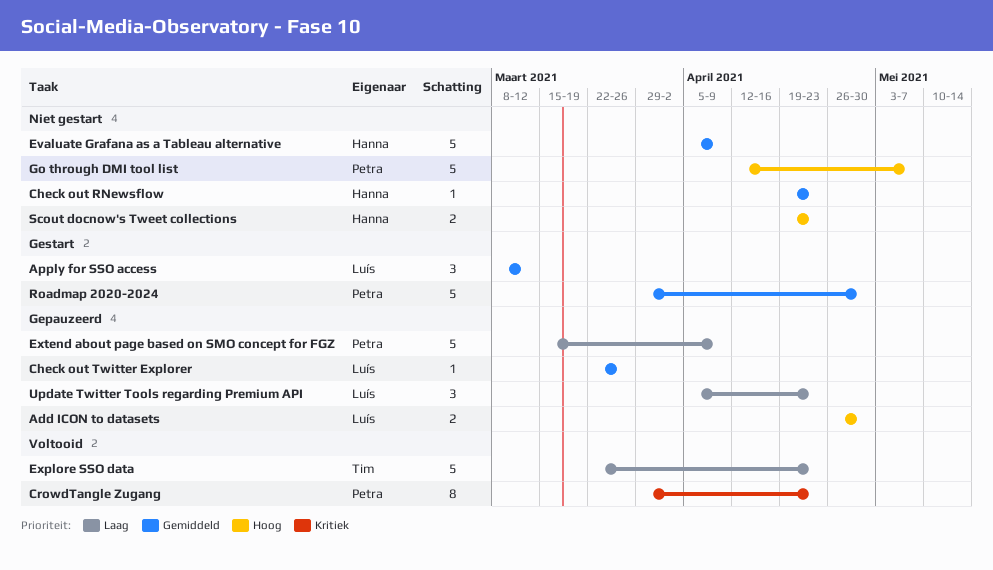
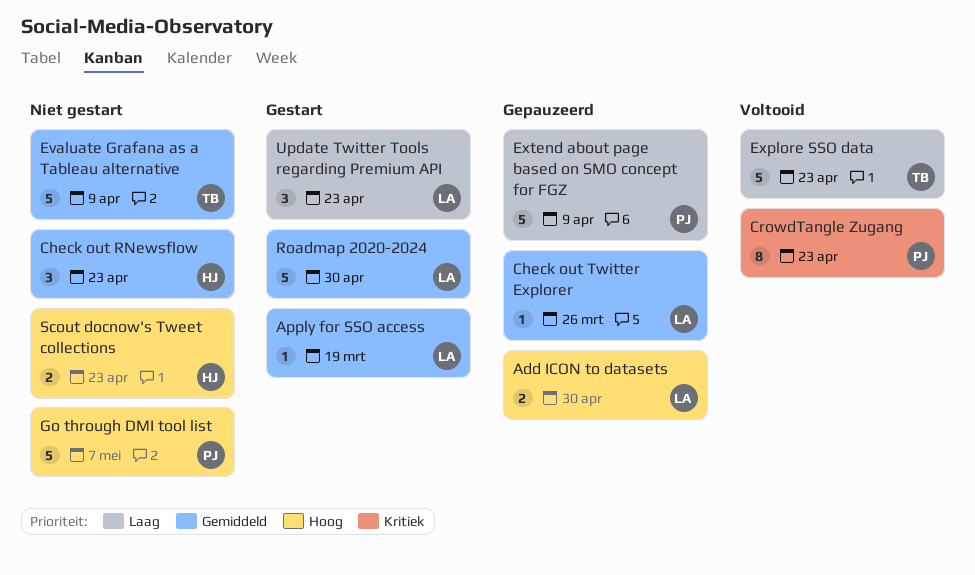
Apply for SSO access, estimate: 3 -> 1
Apply for SSO access, due: Mar 12 -> Mar 19
Check out RNewsflow, estimate: 1 -> 3
Evaluate Grafana as a Tableau alternative, owner: Hanna -> Tim
Roadmap 2020-2024, owner: Petra -> Luís
Update Twitter Tools regarding Premium API, status: Gepauzeerd -> Gestart

